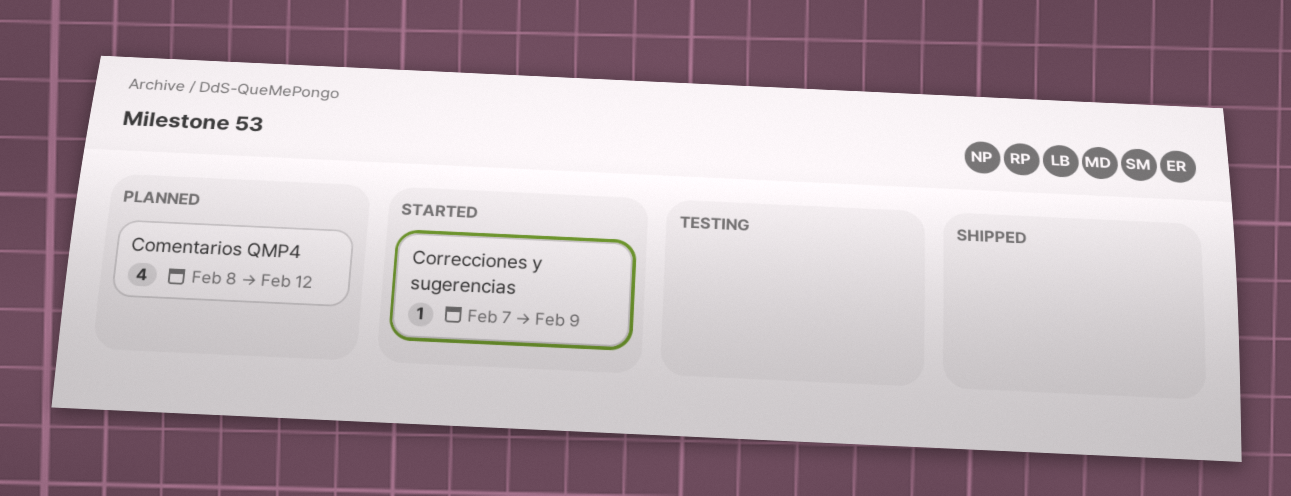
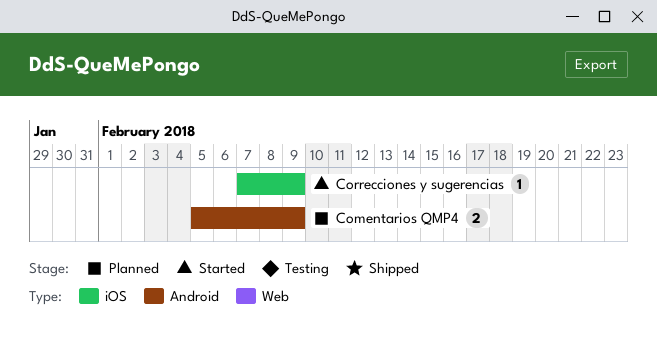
Comentarios QMP4, estimate: 4 -> 2
Comentarios QMP4, start: Feb 8 -> Feb 5
Comentarios QMP4, due: Feb 12 -> Feb 9

